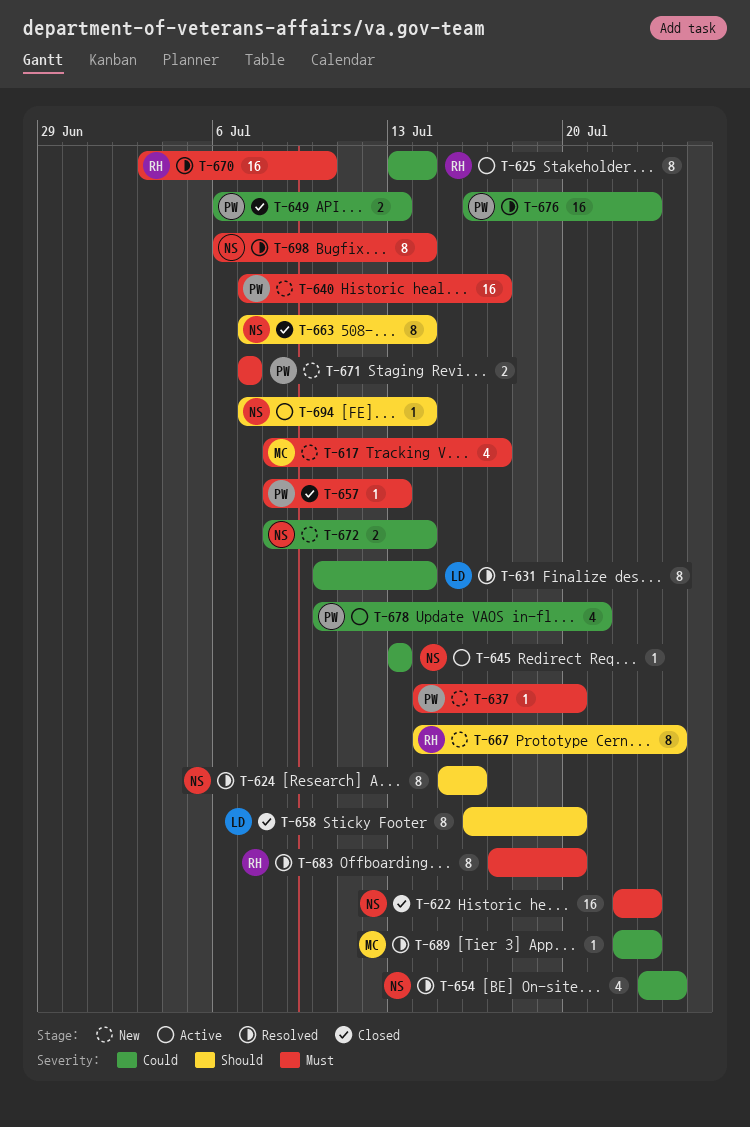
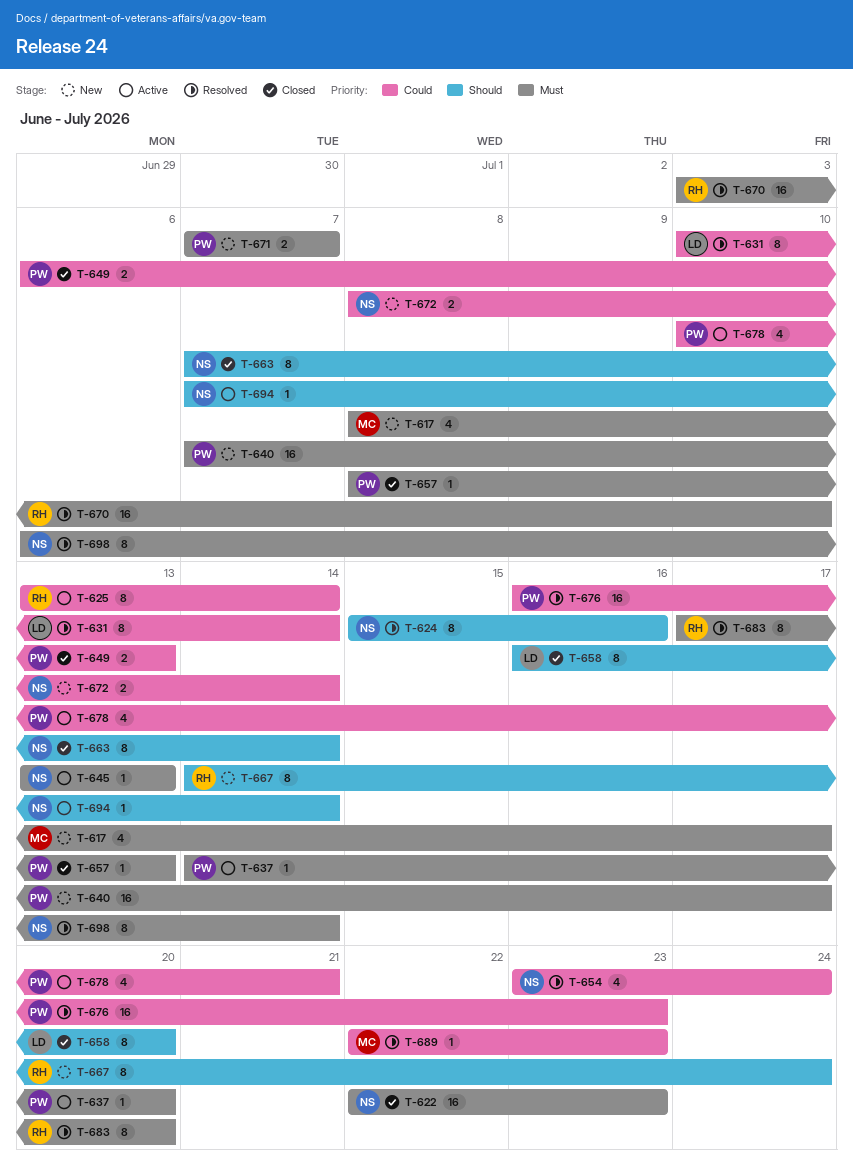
T-637, status: New -> Active
T-645, priority: Could -> Must

